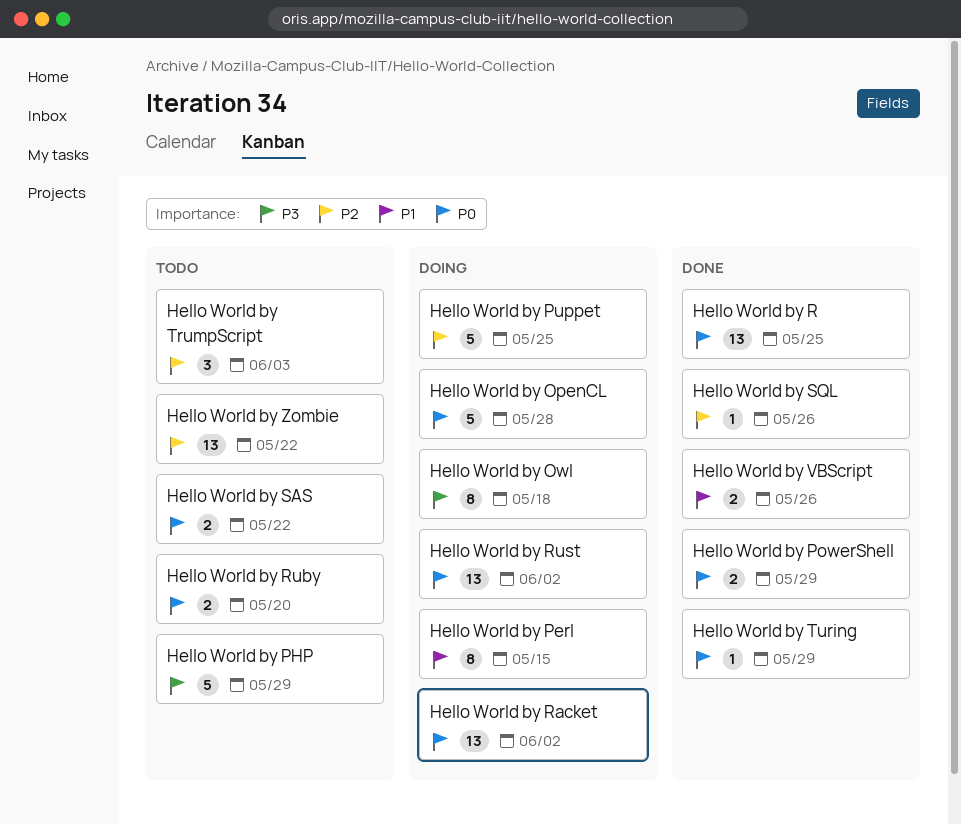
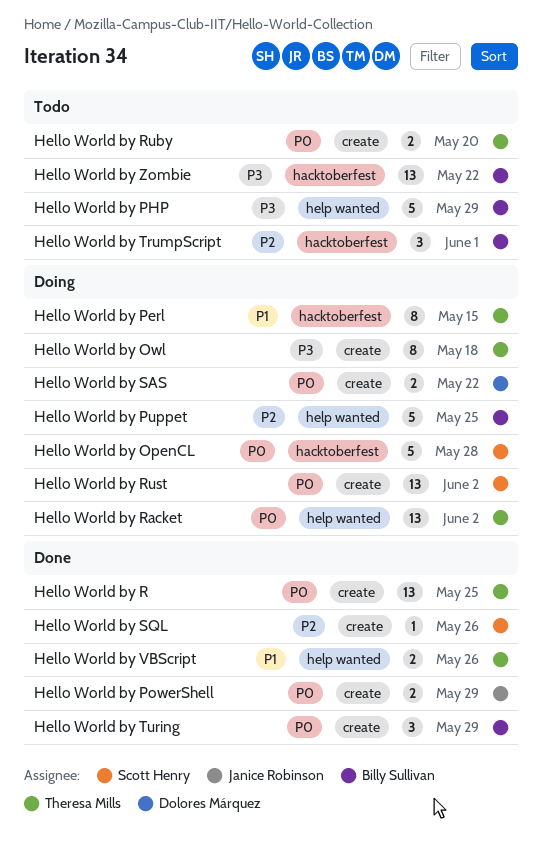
Hello World by SAS, status: Todo -> Doing
Hello World by TrumpScript, due: Jun 3 -> Jun 1
Hello World by Turing, estimate: 1 -> 3
Hello World by Zombie, priority: P2 -> P3

